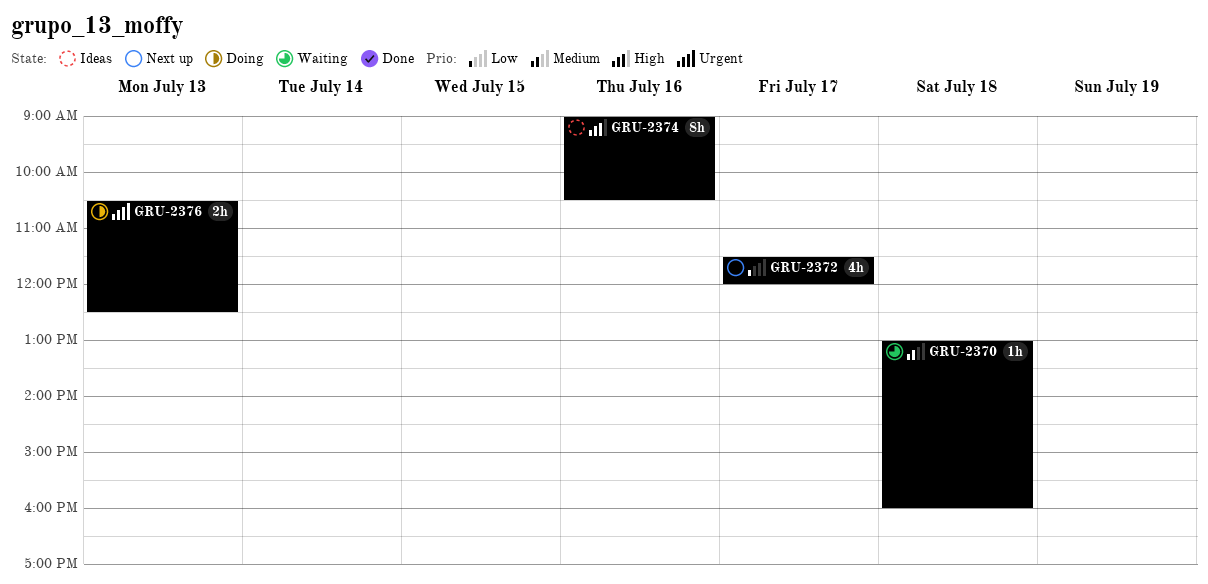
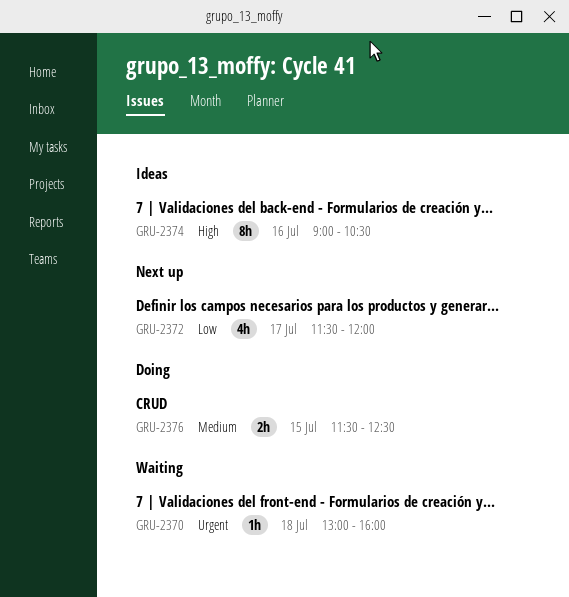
GRU-2370, priority: Medium -> Urgent
GRU-2376, priority: Urgent -> Medium
GRU-2376, day: Jul 13 -> Jul 15
GRU-2376, begins: 10:30 -> 11:30

